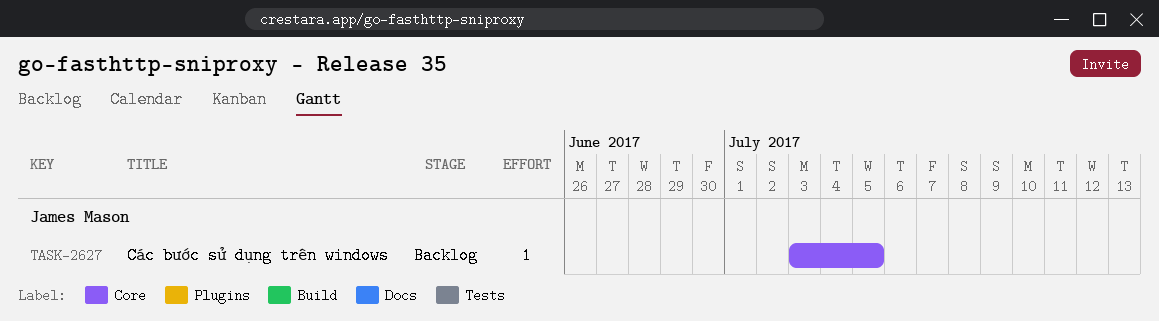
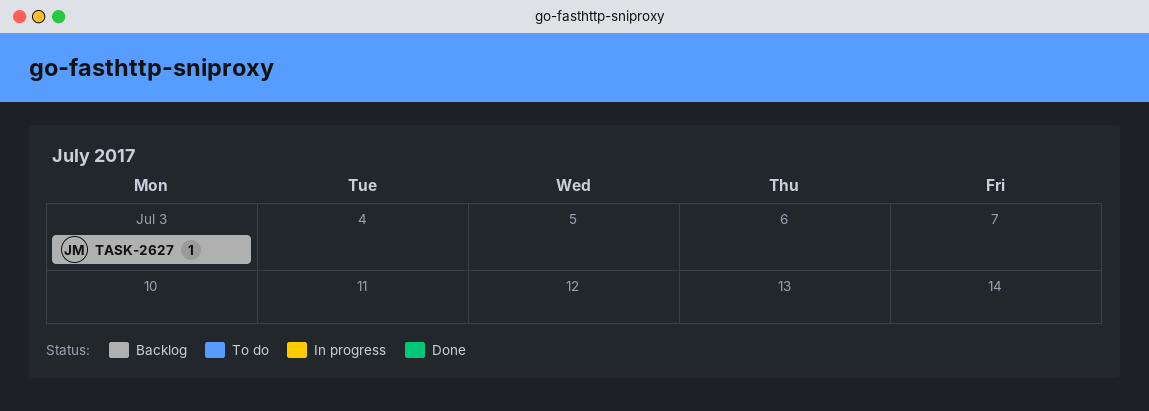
TASK-2627, due: Jul 5 -> Jul 3

